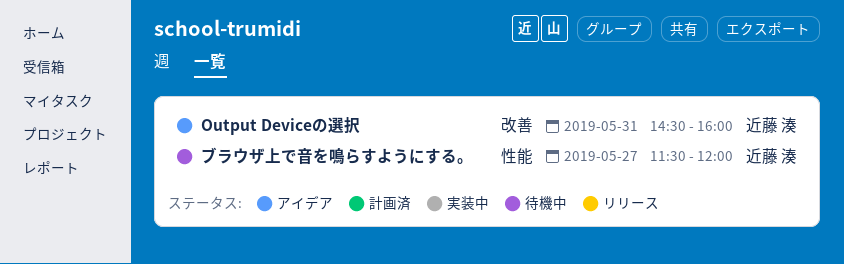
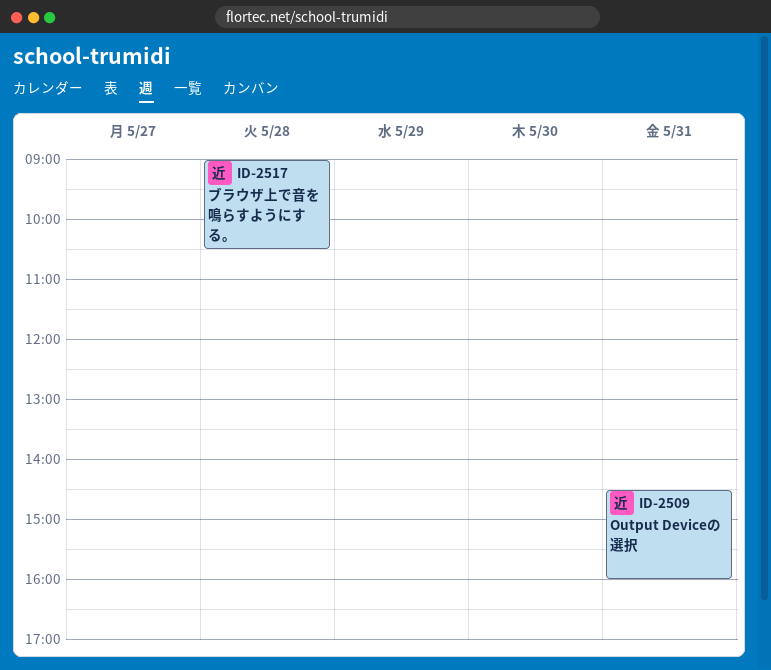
ブラウザ上で音を鳴らすようにする。, day: May 27 -> May 28
ブラウザ上で音を鳴らすようにする。, begins: 11:30 -> 09:00
ブラウザ上で音を鳴らすようにする。, ends: 12:00 -> 10:30

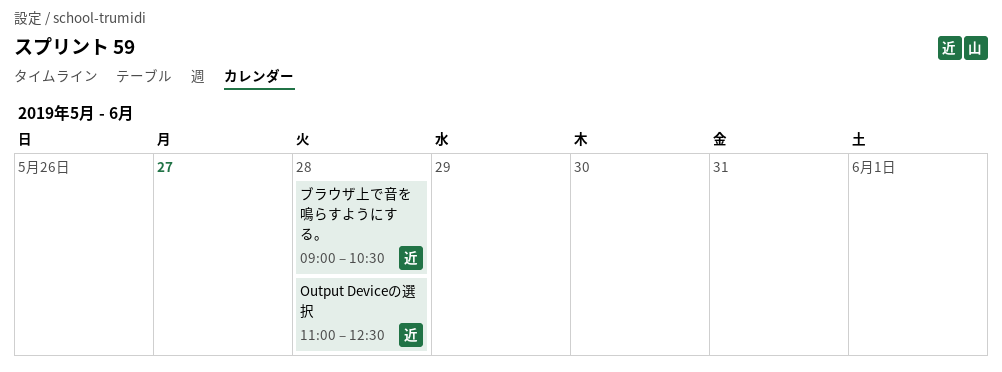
Output Deviceの選択, day: May 31 -> May 28
Output Deviceの選択, begins: 14:30 -> 11:00
Output Deviceの選択, ends: 16:00 -> 12:30

